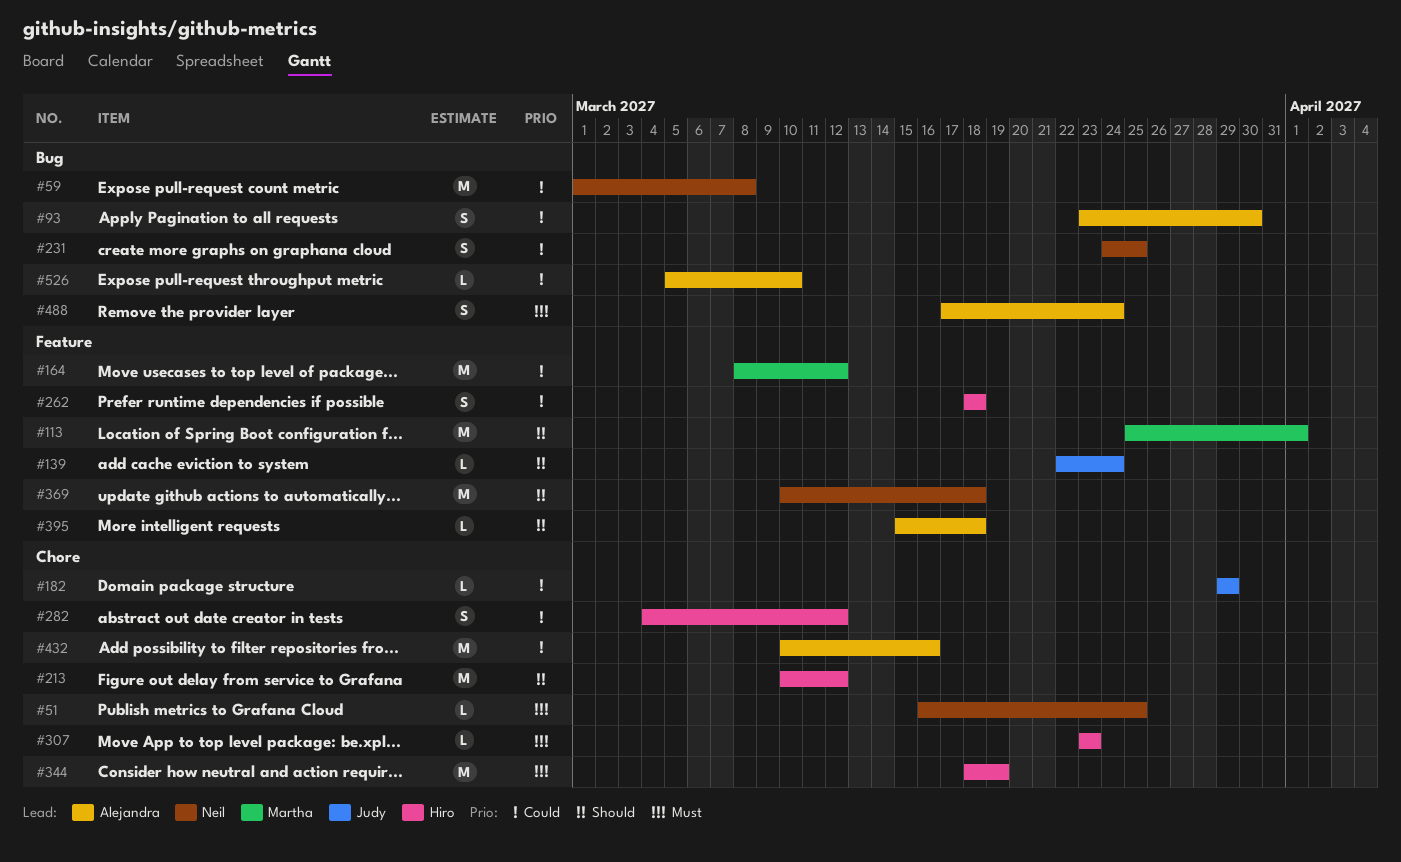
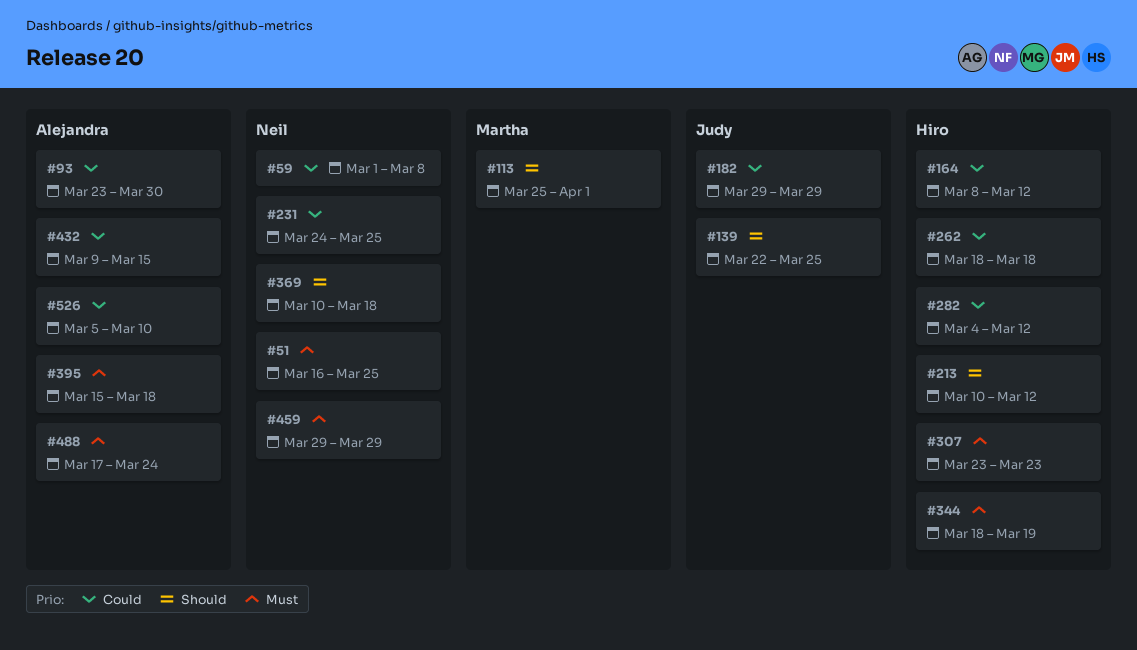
#139, due: Mar 24 -> Mar 25
#164, owner: Martha -> Hiro
#395, priority: Should -> Must
#432, start: Mar 10 -> Mar 9
#432, due: Mar 16 -> Mar 15
#459: none -> present

